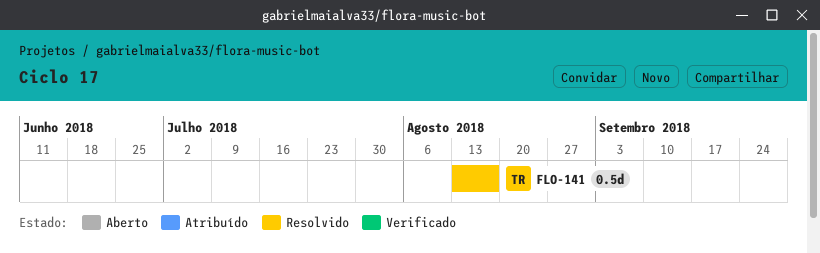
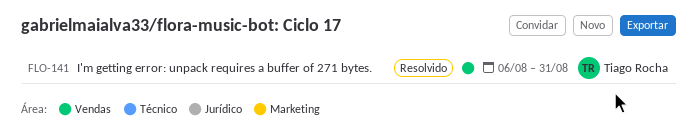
FLO-141, start: Aug 13 -> Aug 6
FLO-141, due: Aug 17 -> Aug 31

